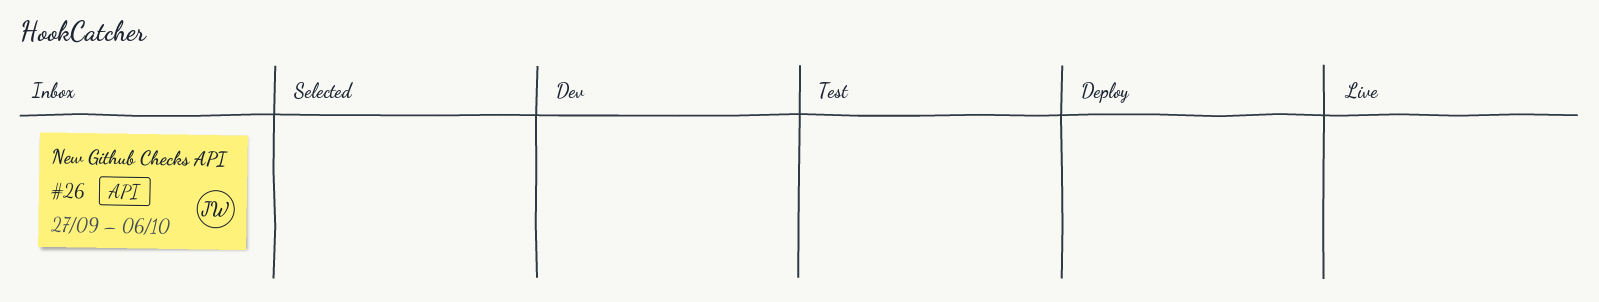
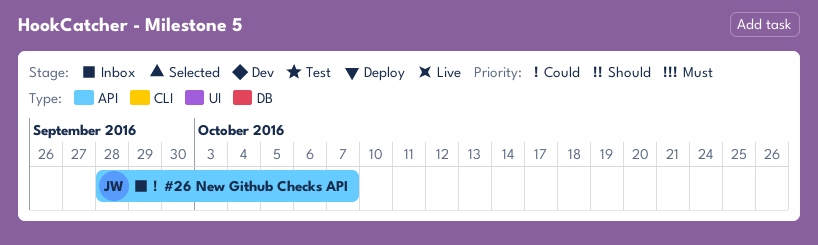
#26, start: Sep 27 -> Sep 28
#26, due: Oct 6 -> Oct 7

